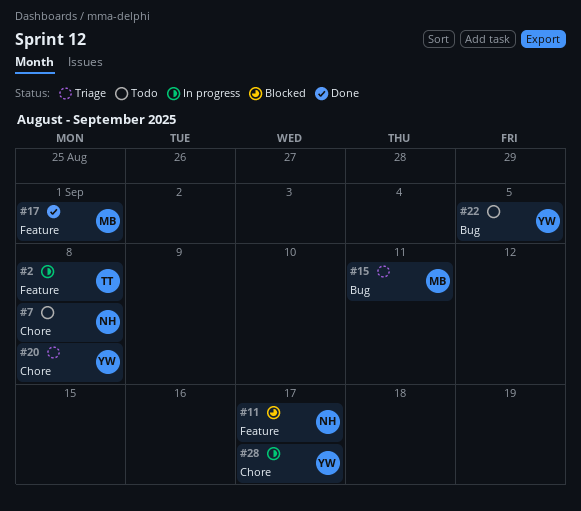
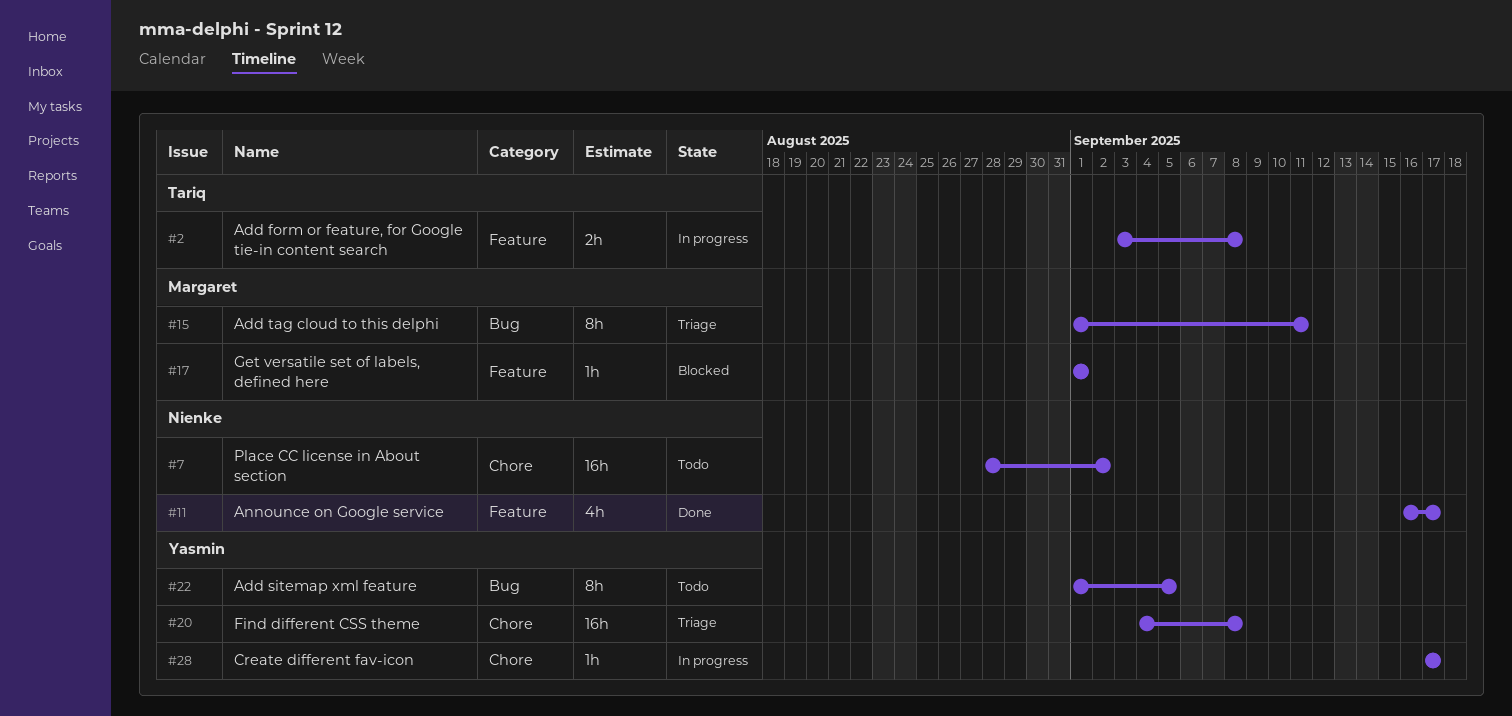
#7, due: Sep 8 -> Sep 2
#11, status: Blocked -> Done
#17, status: Done -> Blocked

